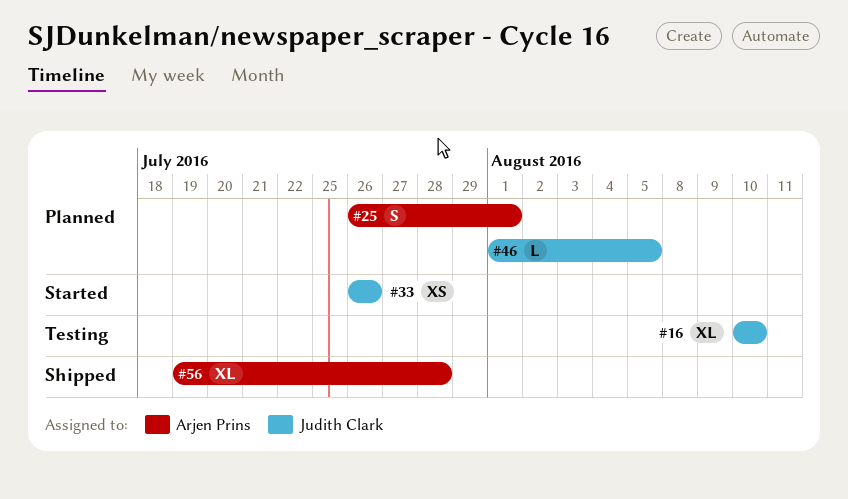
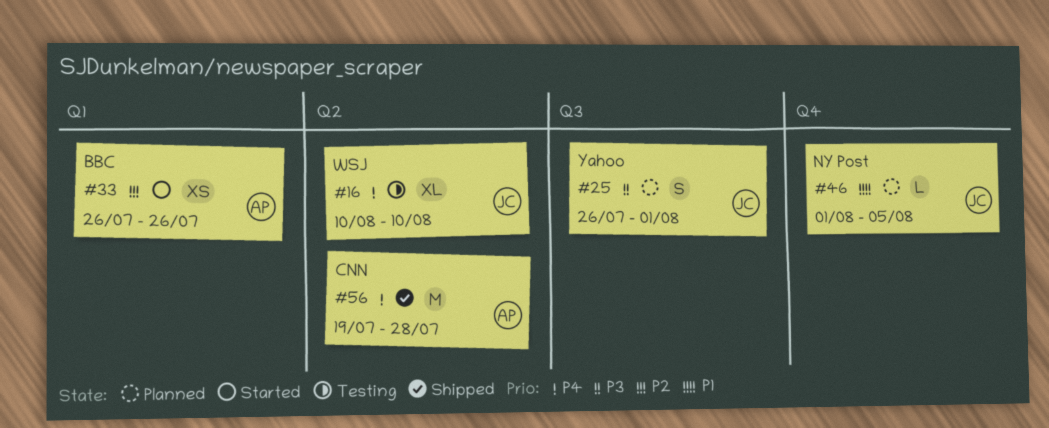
#25, owner: Arjen Prins -> Judith Clark
#33, owner: Judith Clark -> Arjen Prins
#56, estimate: XL -> M

